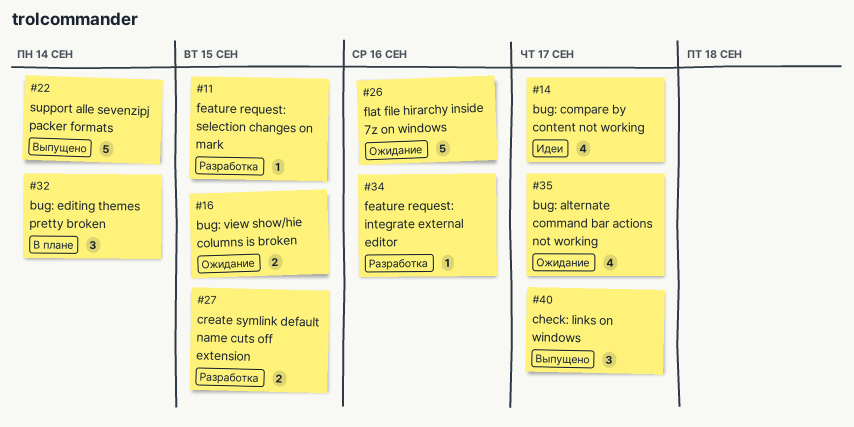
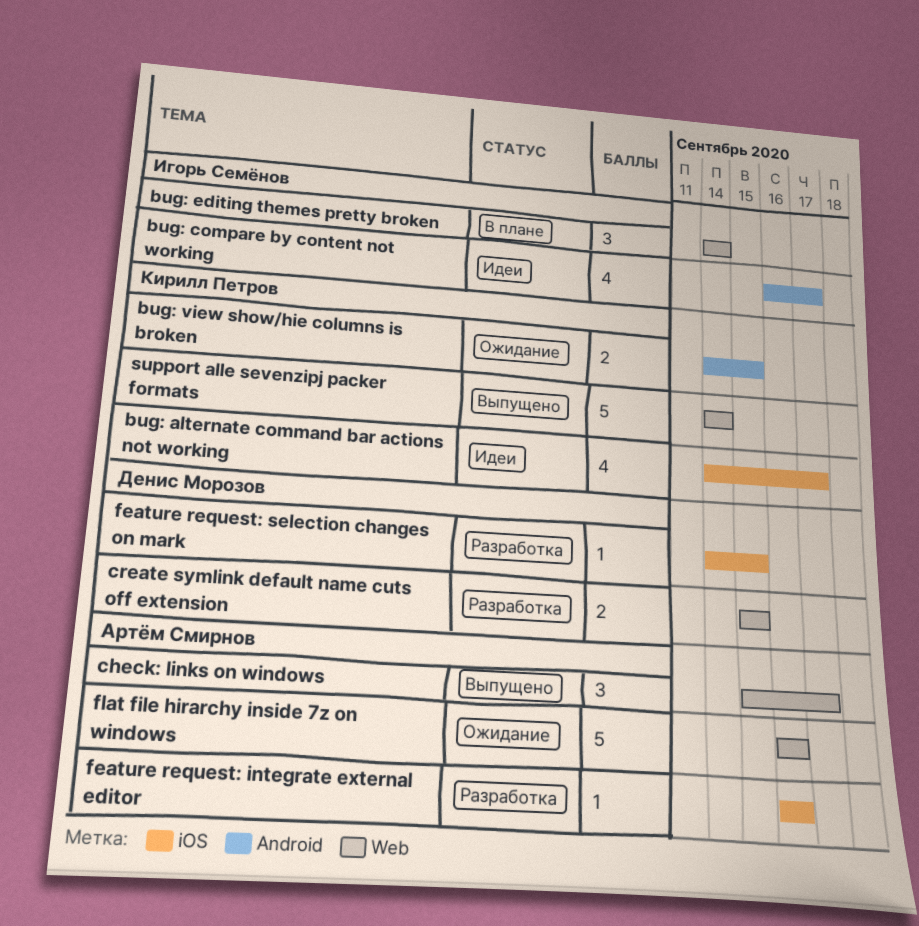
bug: alternate command bar actions not working, status: Ожидание -> Идеи

